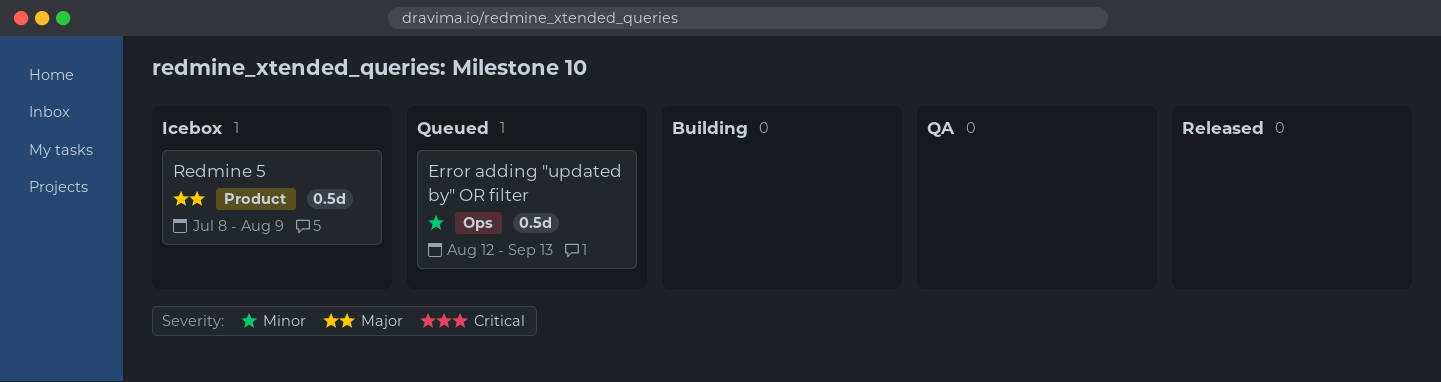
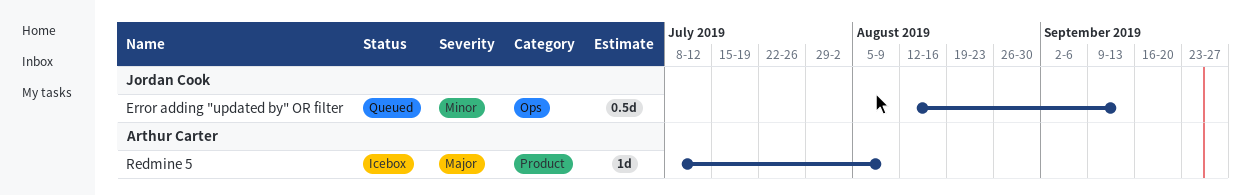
Redmine 5, estimate: 0.5d -> 1d

